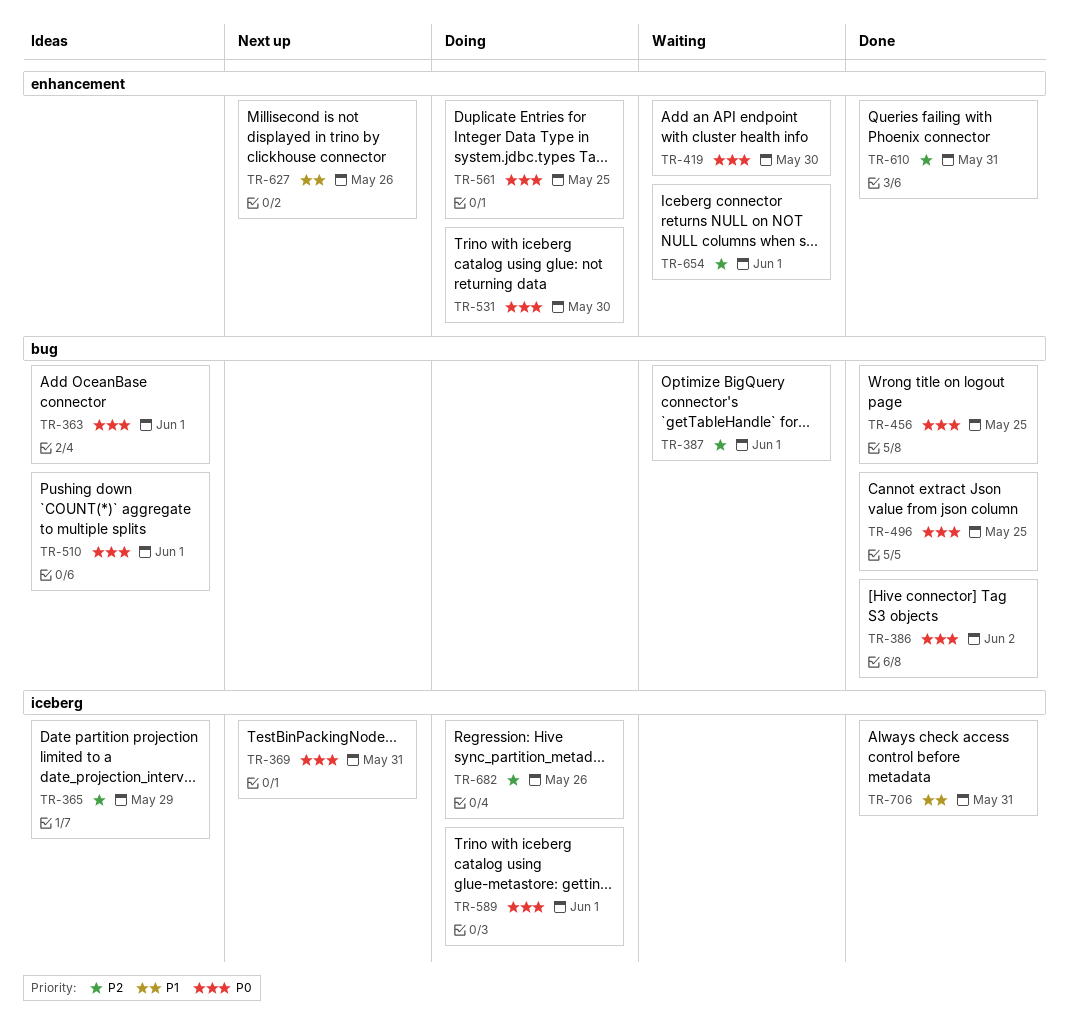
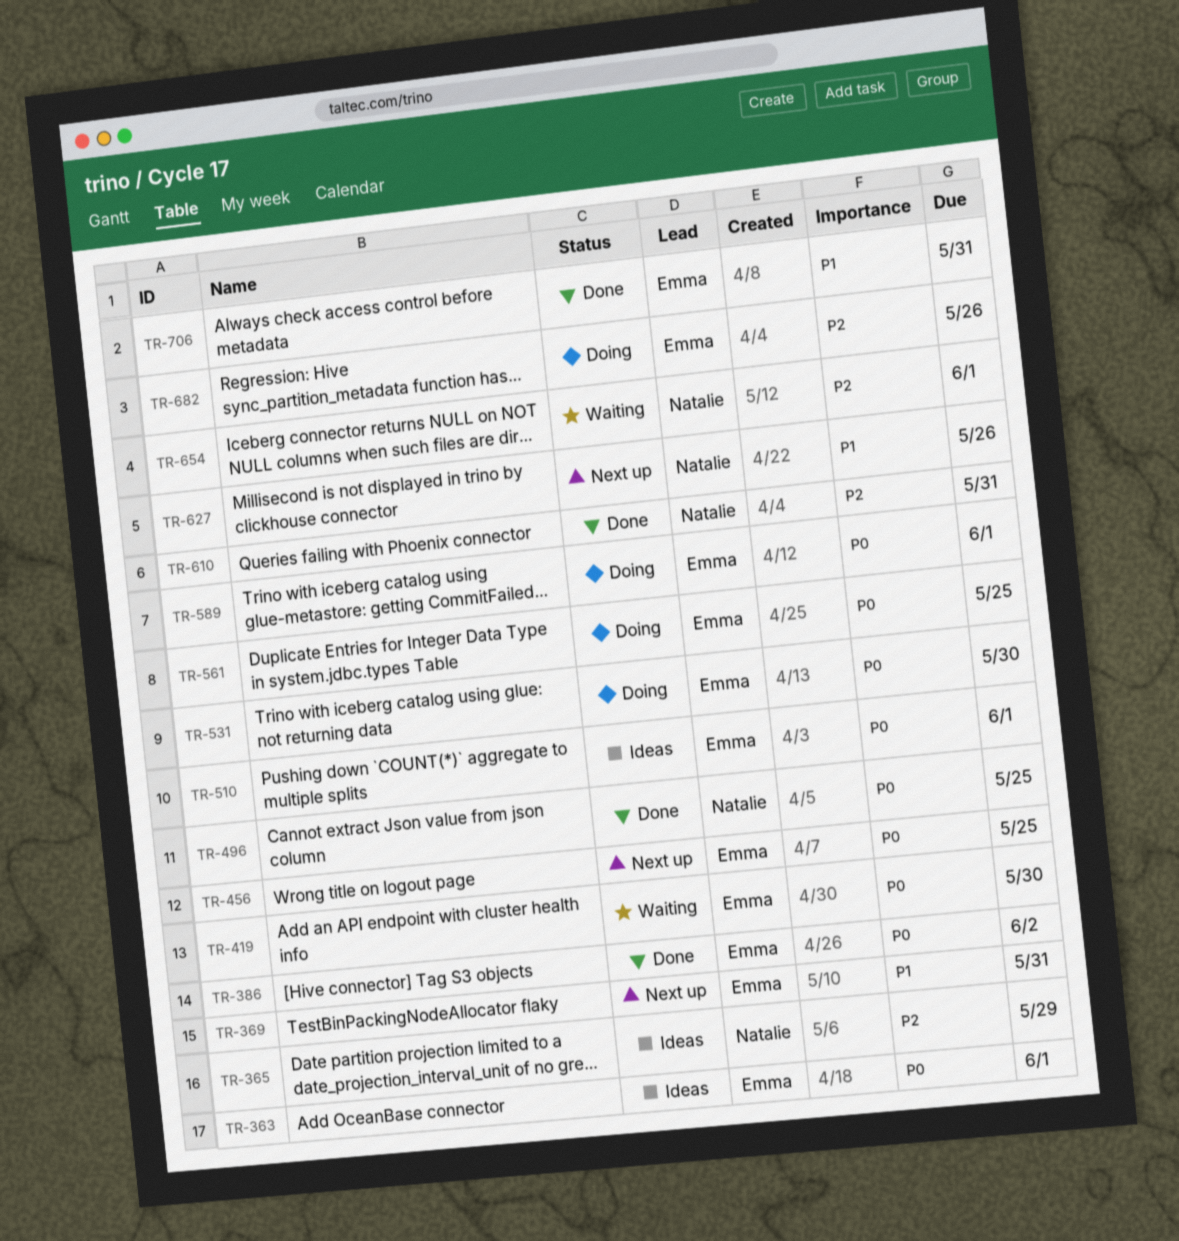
TR-369, priority: P0 -> P1
TR-387: present -> none
TR-456, status: Done -> Next up

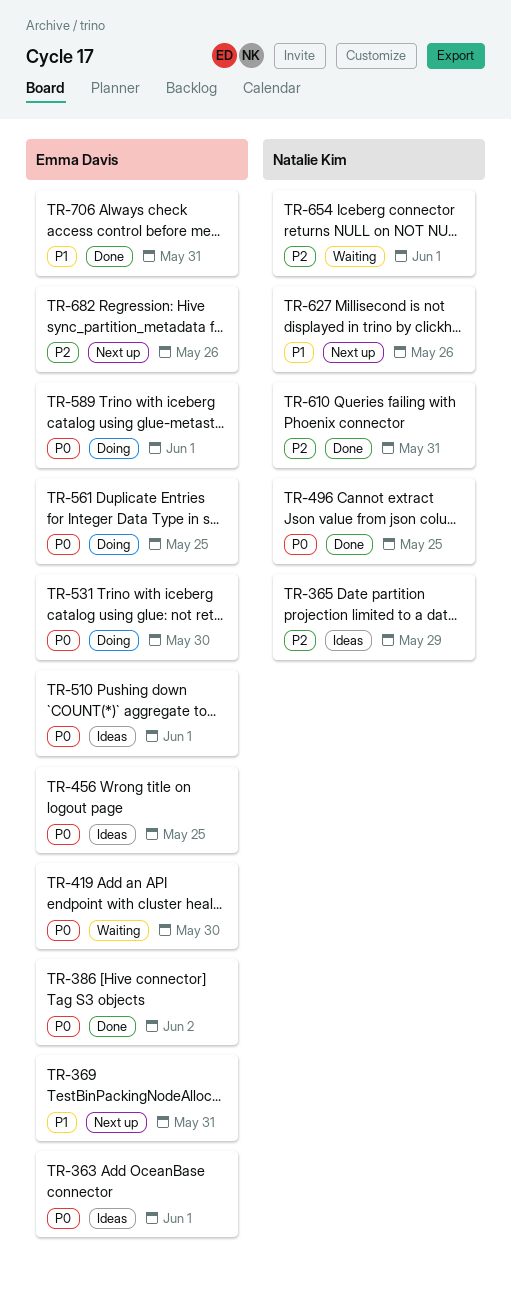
TR-456, status: Next up -> Ideas
TR-682, status: Doing -> Next up

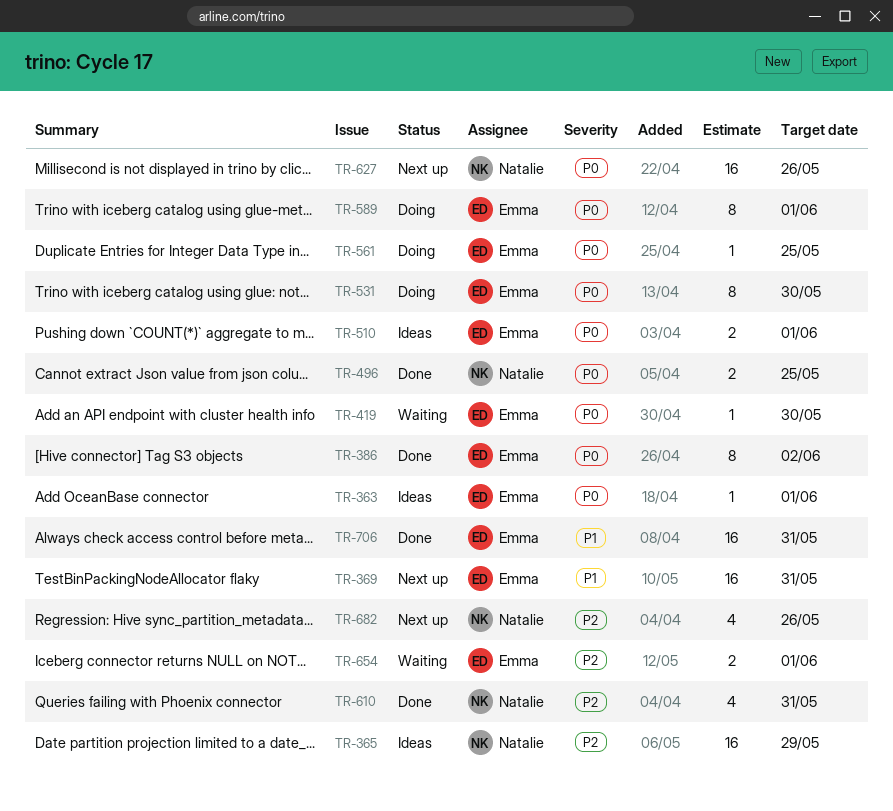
TR-456: present -> none
TR-627, priority: P1 -> P0
TR-654, owner: Natalie Kim -> Emma Davis
TR-682, owner: Emma Davis -> Natalie Kim

